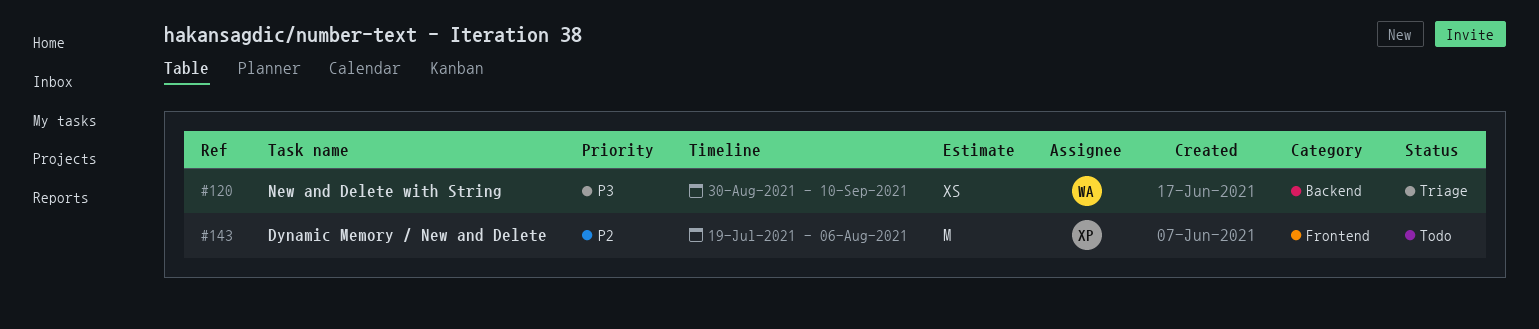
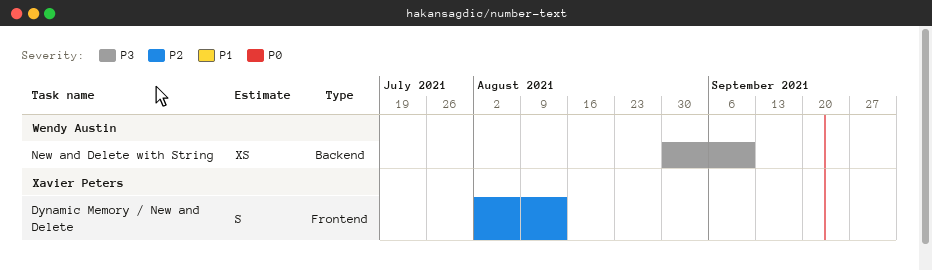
Dynamic Memory / New and Delete, estimate: M -> S
Dynamic Memory / New and Delete, start: Jul 19 -> Aug 2
Dynamic Memory / New and Delete, due: Aug 6 -> Aug 13

